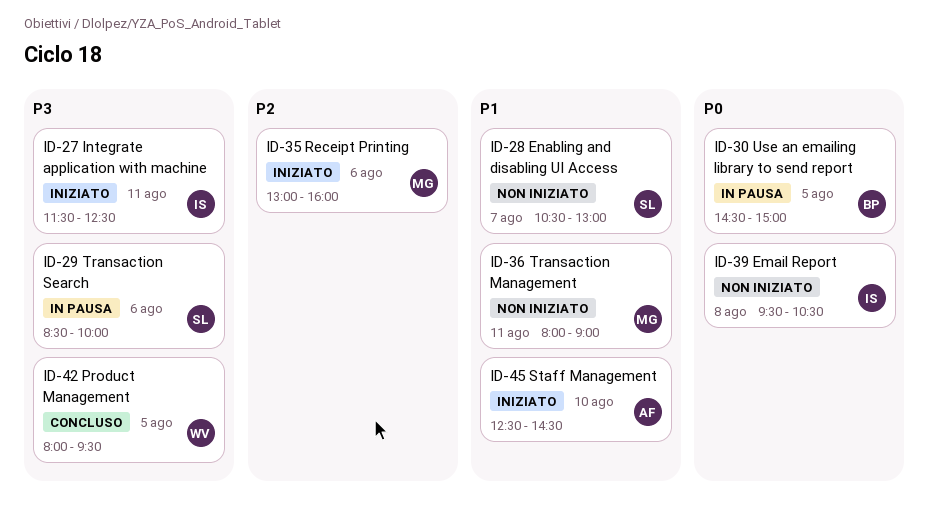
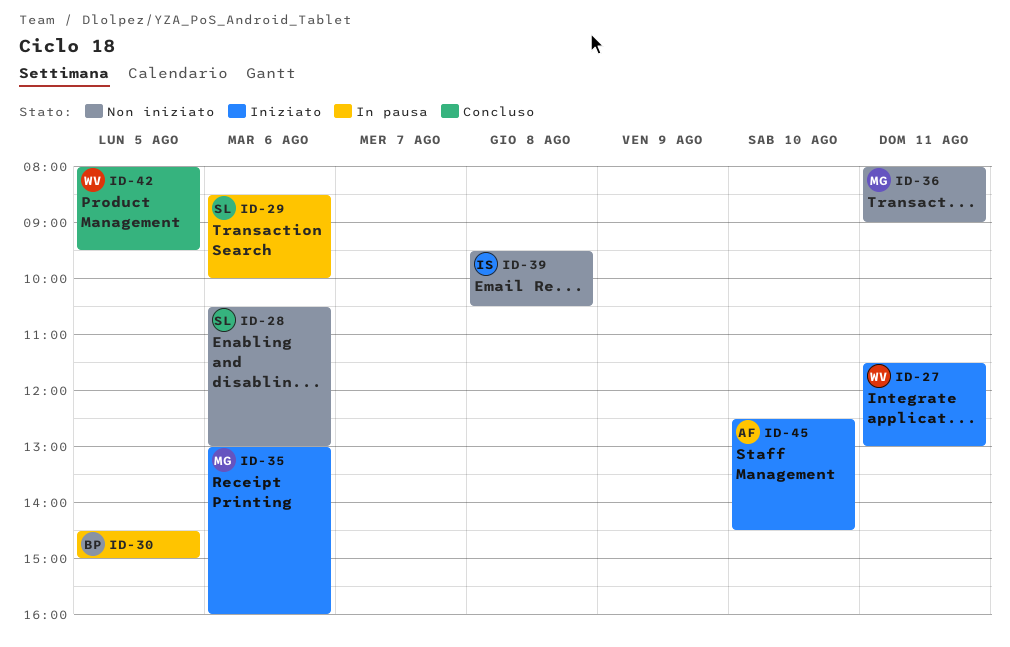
ID-27, owner: IS -> WV
ID-27, ends: 12:30 -> 13:00
ID-28, day: Aug 7 -> Aug 6

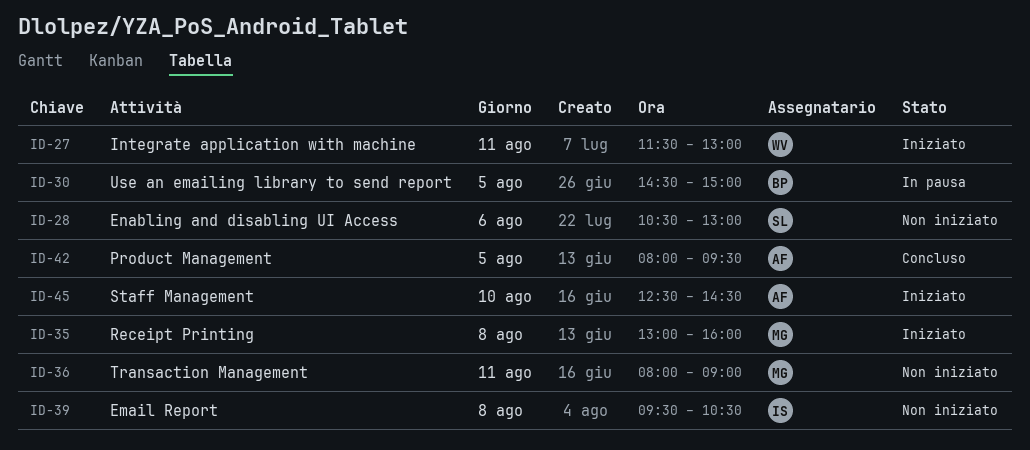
ID-29: present -> none
ID-35, day: Aug 6 -> Aug 8
ID-42, owner: WV -> AF

